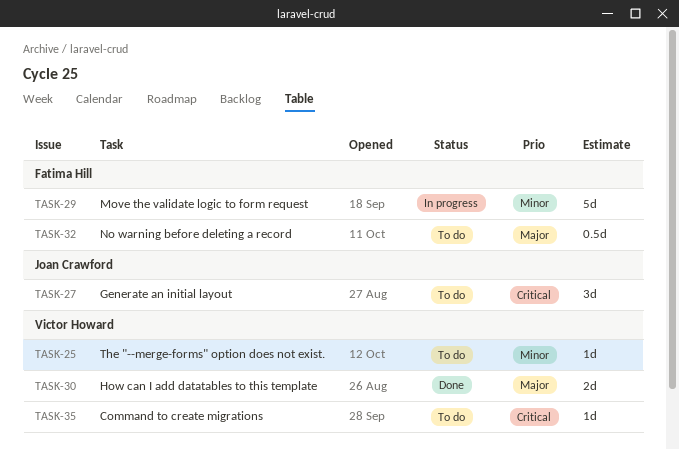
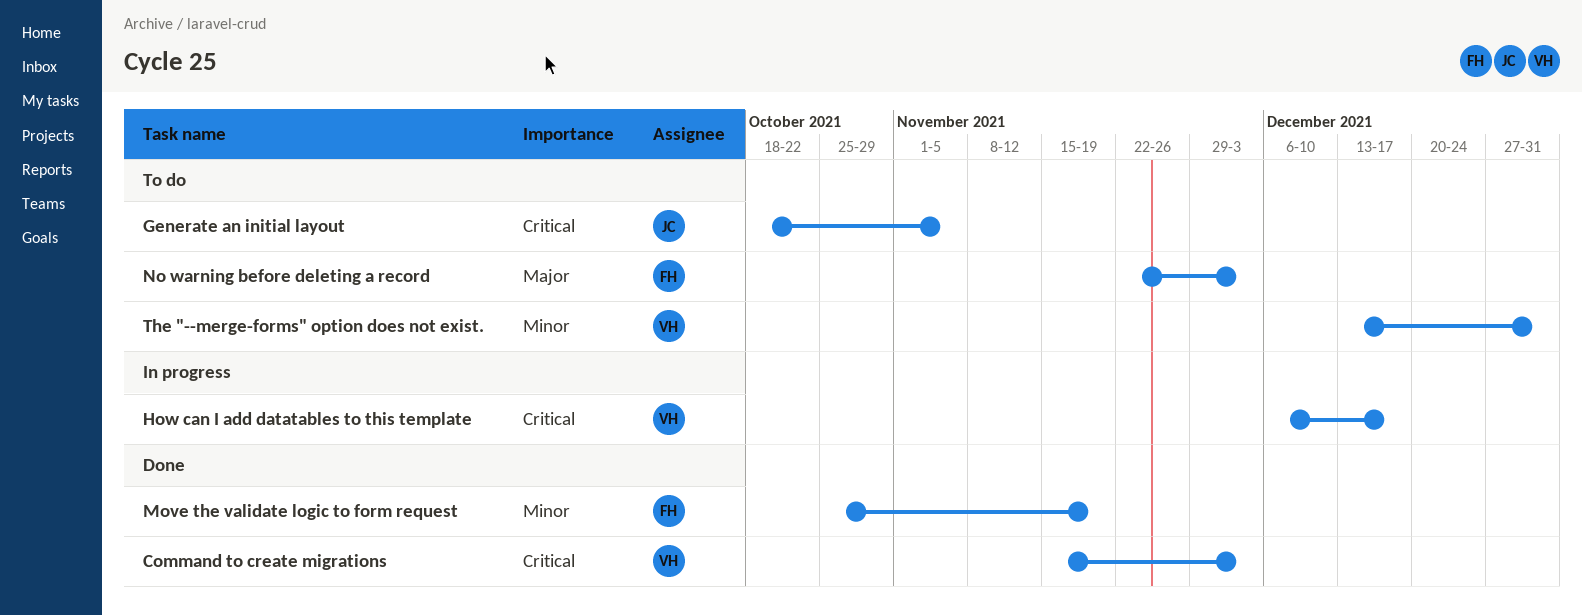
Command to create migrations, status: To do -> Done
How can I add datatables to this template, status: Done -> In progress
How can I add datatables to this template, priority: Major -> Critical
Move the validate logic to form request, status: In progress -> Done

